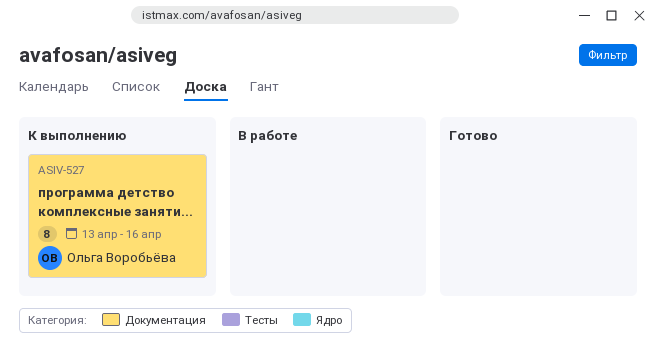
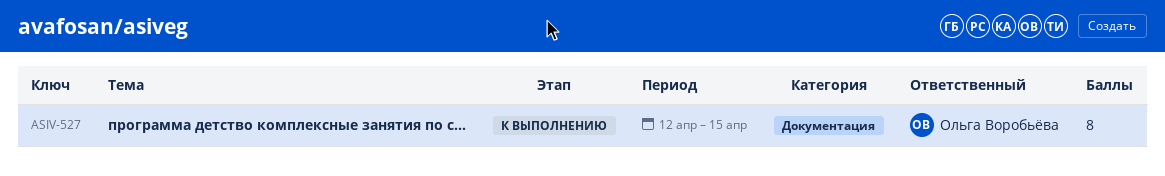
ASIV-527, start: Apr 13 -> Apr 12
ASIV-527, due: Apr 16 -> Apr 15

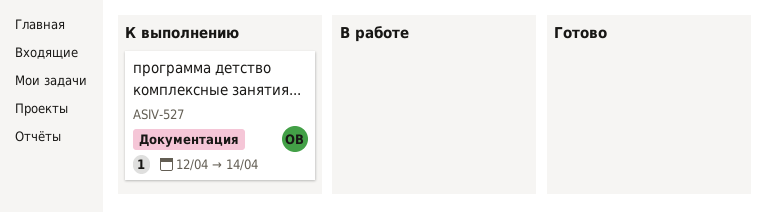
ASIV-527, estimate: 8 -> 1
ASIV-527, due: Apr 15 -> Apr 14

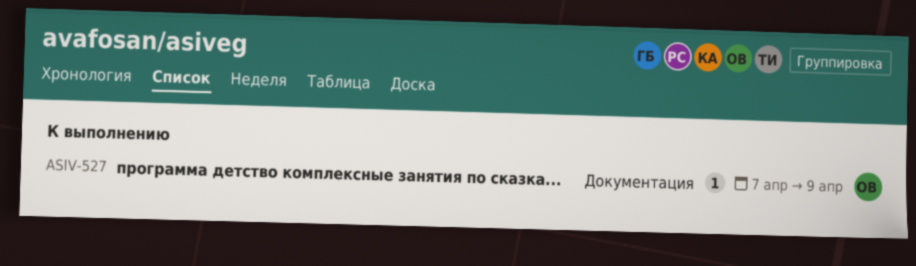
ASIV-527, start: Apr 12 -> Apr 7
ASIV-527, due: Apr 14 -> Apr 9

